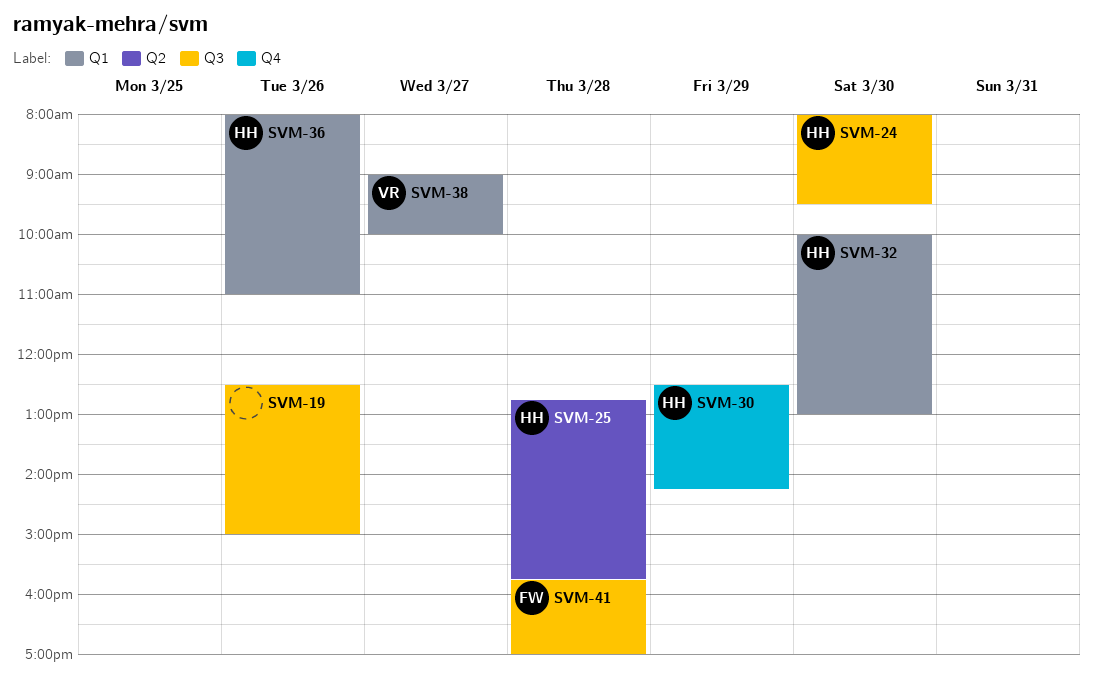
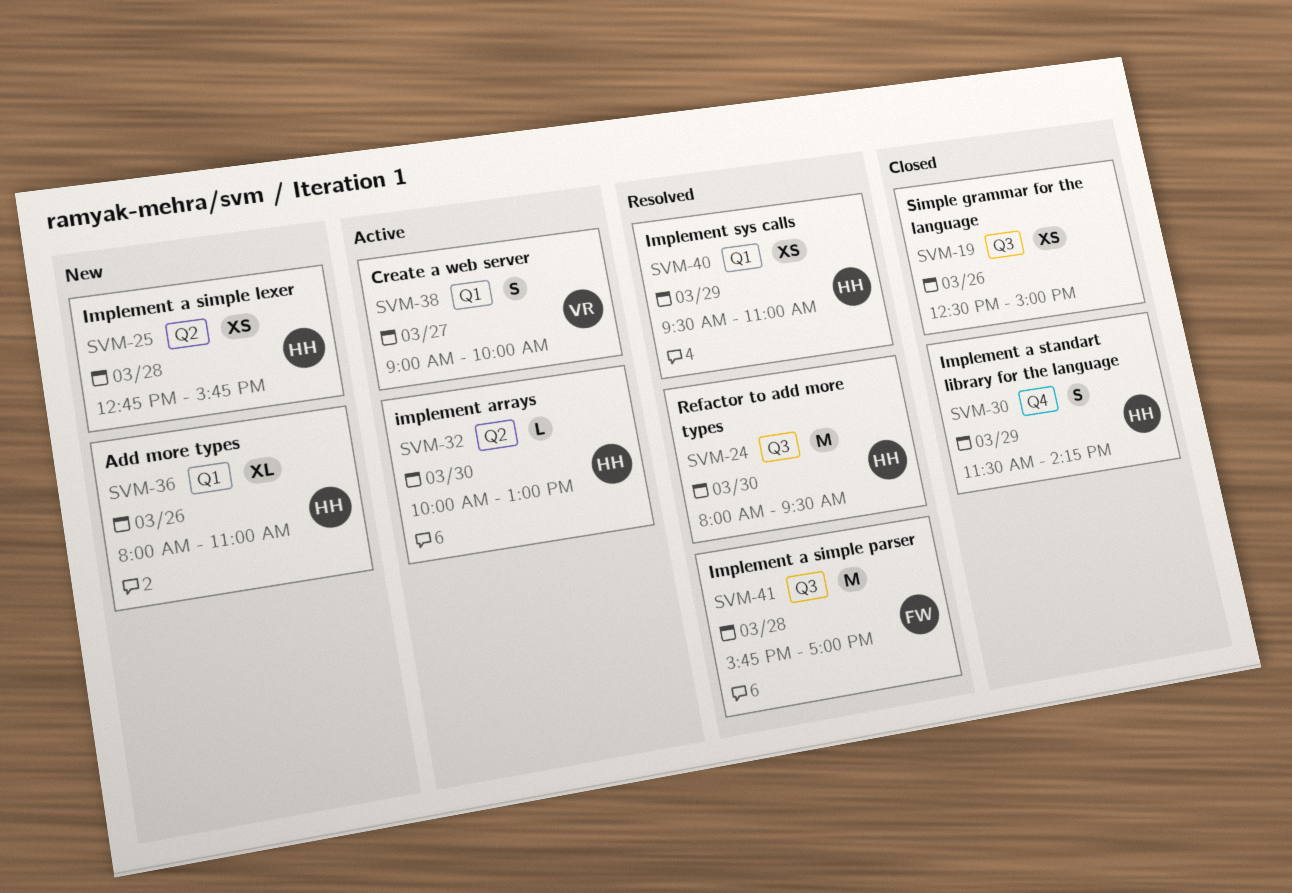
SVM-30, begins: 12:30 -> 11:30
SVM-32, label: Q1 -> Q2
SVM-40: none -> present

